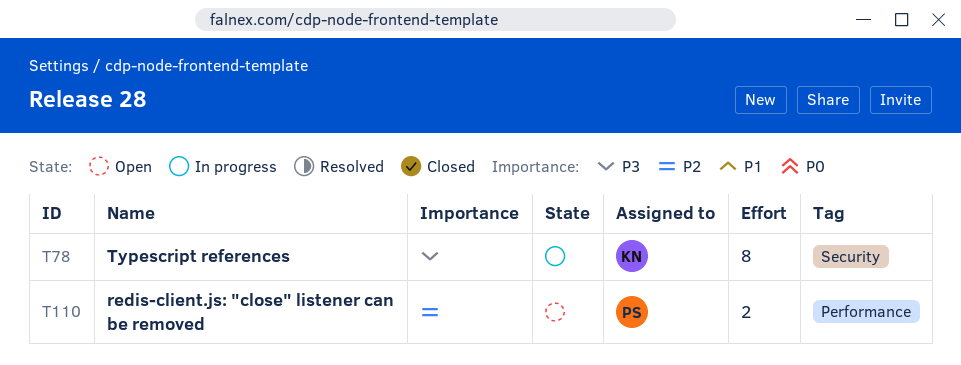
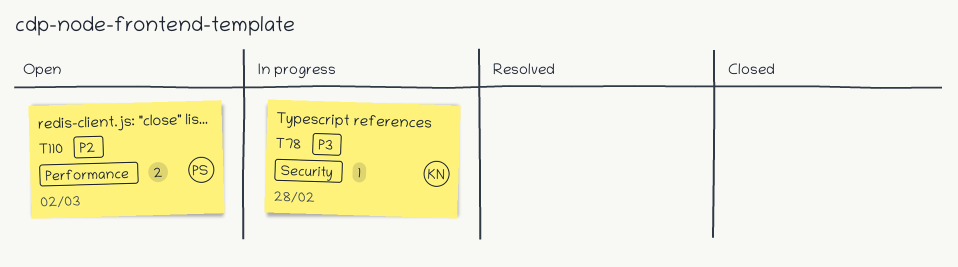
T78, estimate: 8 -> 1

